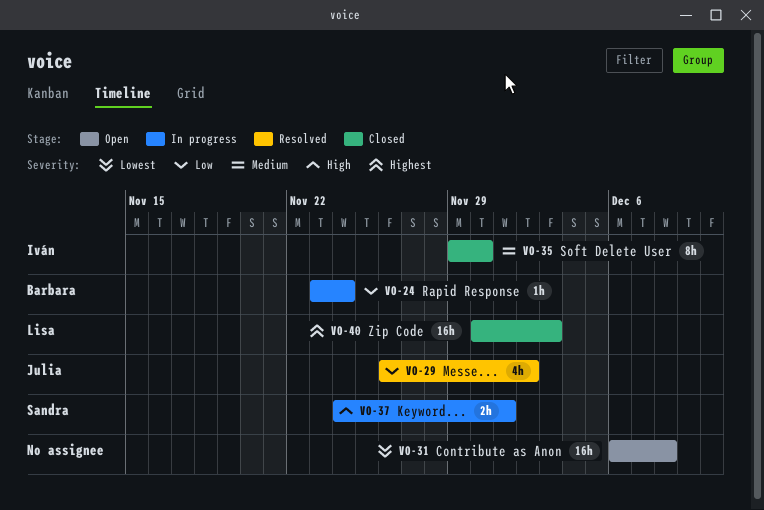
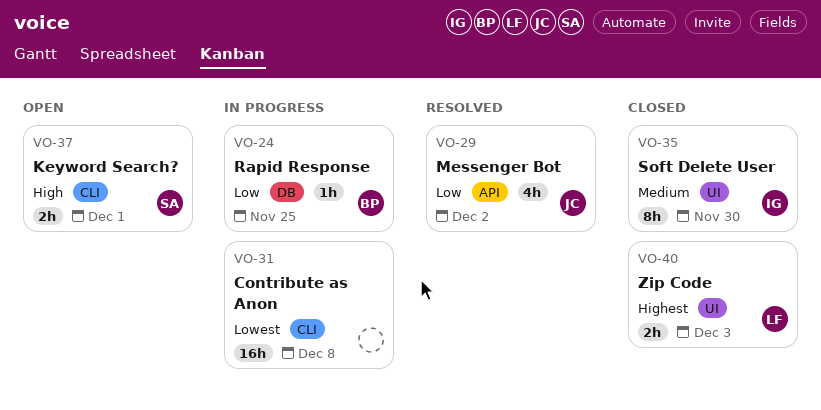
VO-24, due: Nov 24 -> Nov 25
VO-31, status: Open -> In progress
VO-37, status: In progress -> Open
VO-40, estimate: 16h -> 2h

